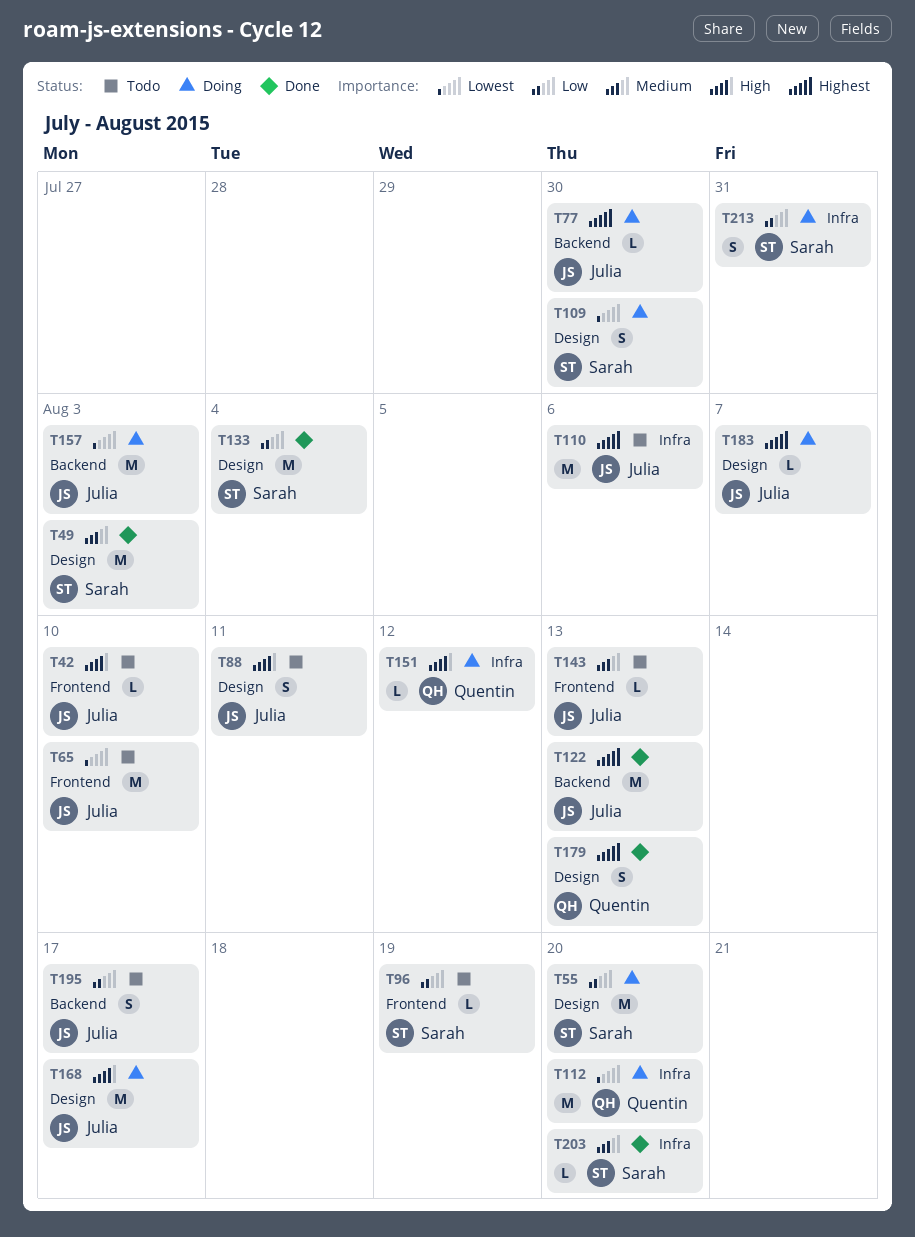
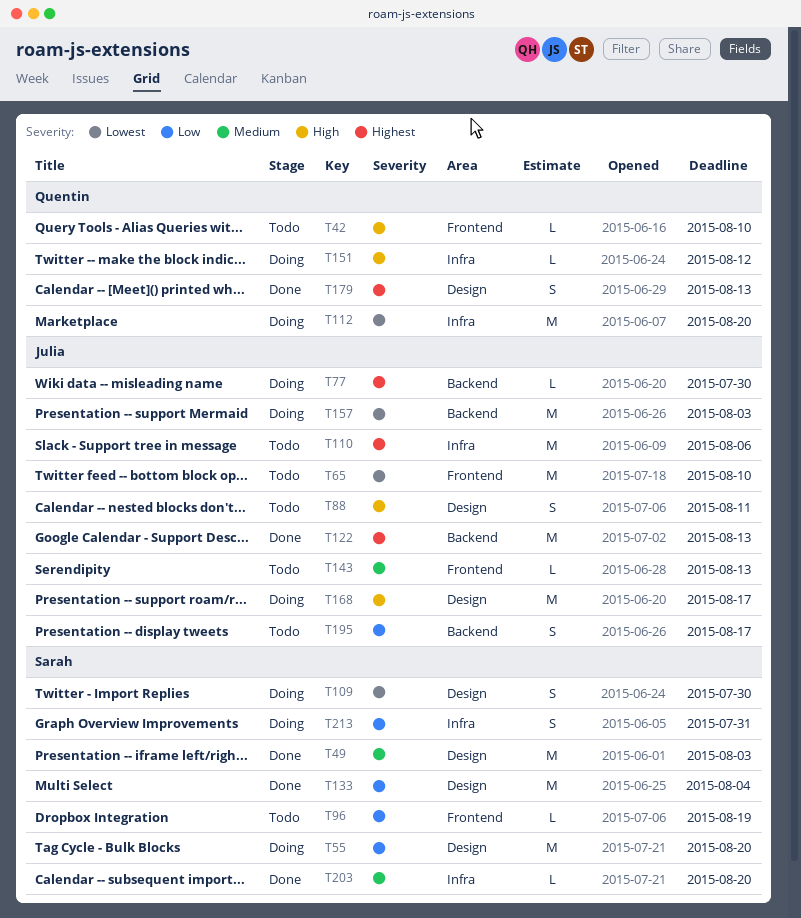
T42, owner: Julia -> Quentin
T183: present -> none

